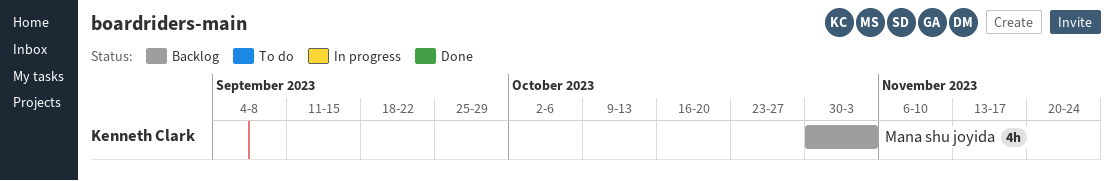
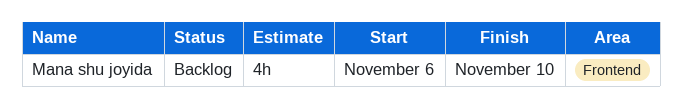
Mana shu joyida, start: Oct 30 -> Nov 6
Mana shu joyida, due: Nov 3 -> Nov 10

